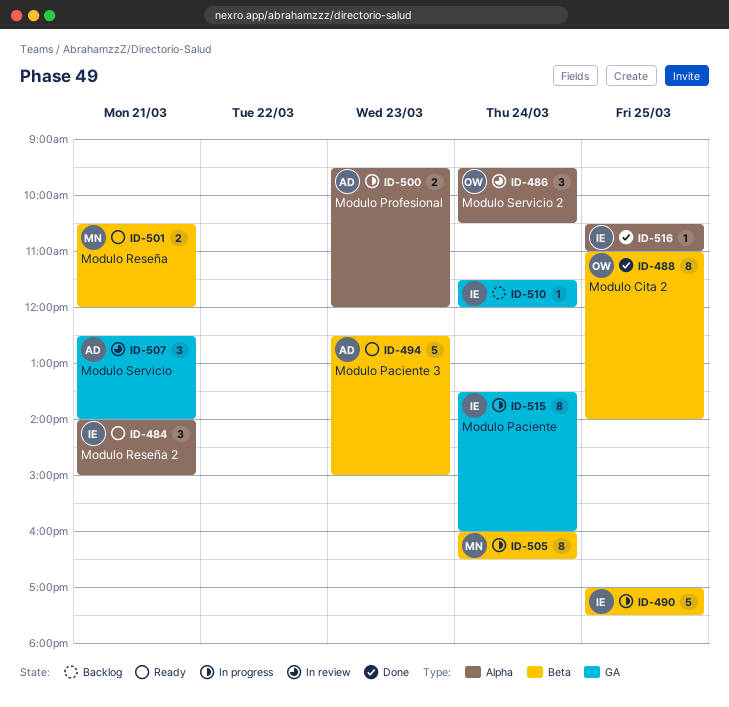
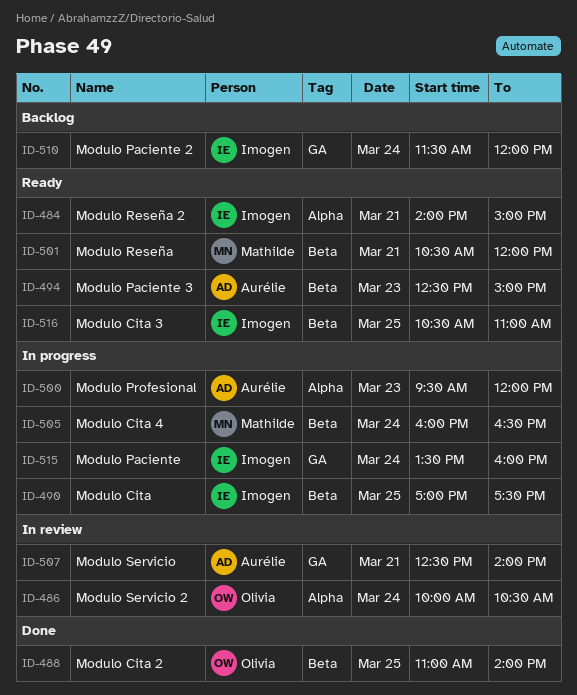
ID-486, begins: 09:30 -> 10:00
ID-516, status: Done -> Ready
ID-516, label: Alpha -> Beta

